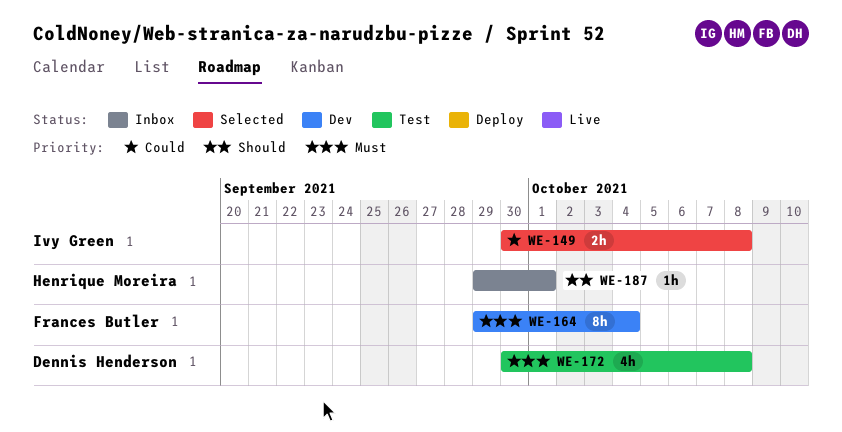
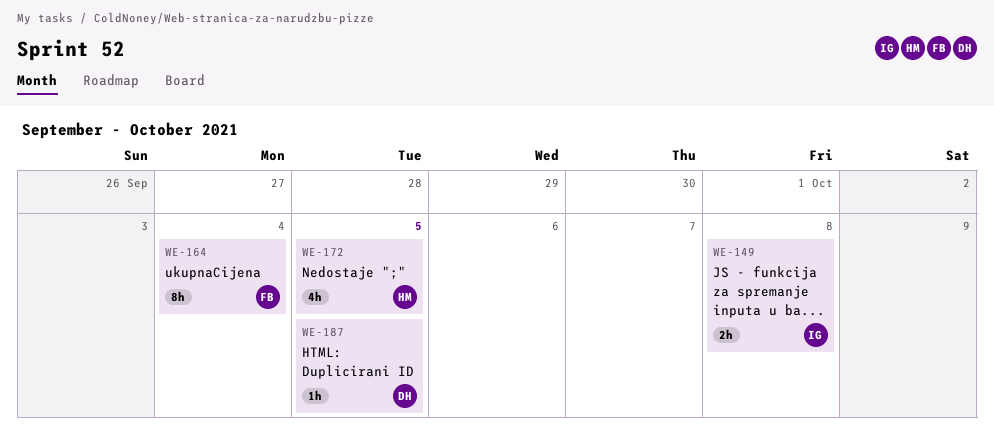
WE-172, owner: Dennis Henderson -> Henrique Moreira
WE-172, due: Oct 8 -> Oct 5
WE-187, owner: Henrique Moreira -> Dennis Henderson
WE-187, due: Oct 1 -> Oct 5

